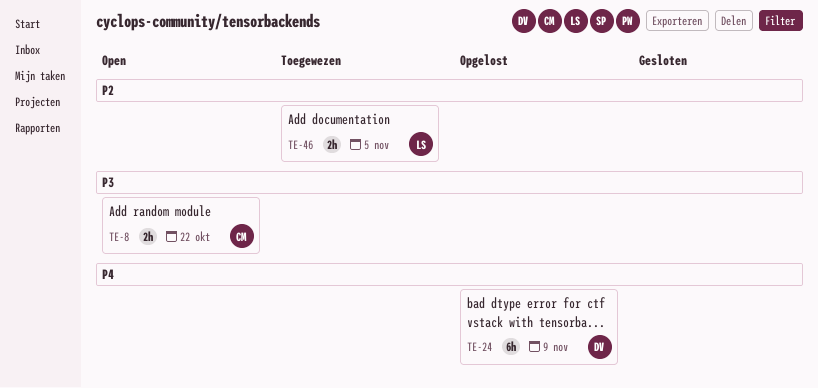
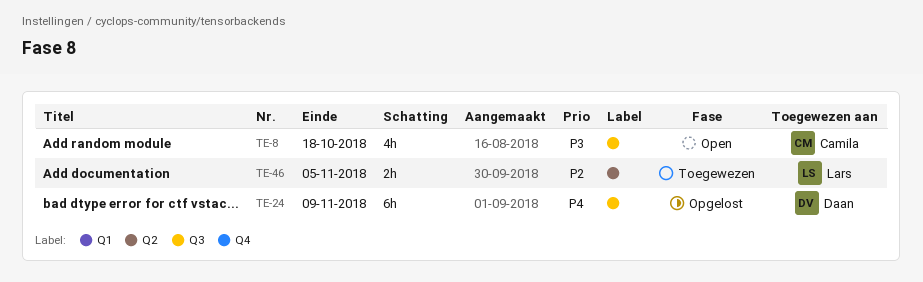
TE-8, estimate: 2h -> 4h
TE-8, due: Oct 22 -> Oct 18

